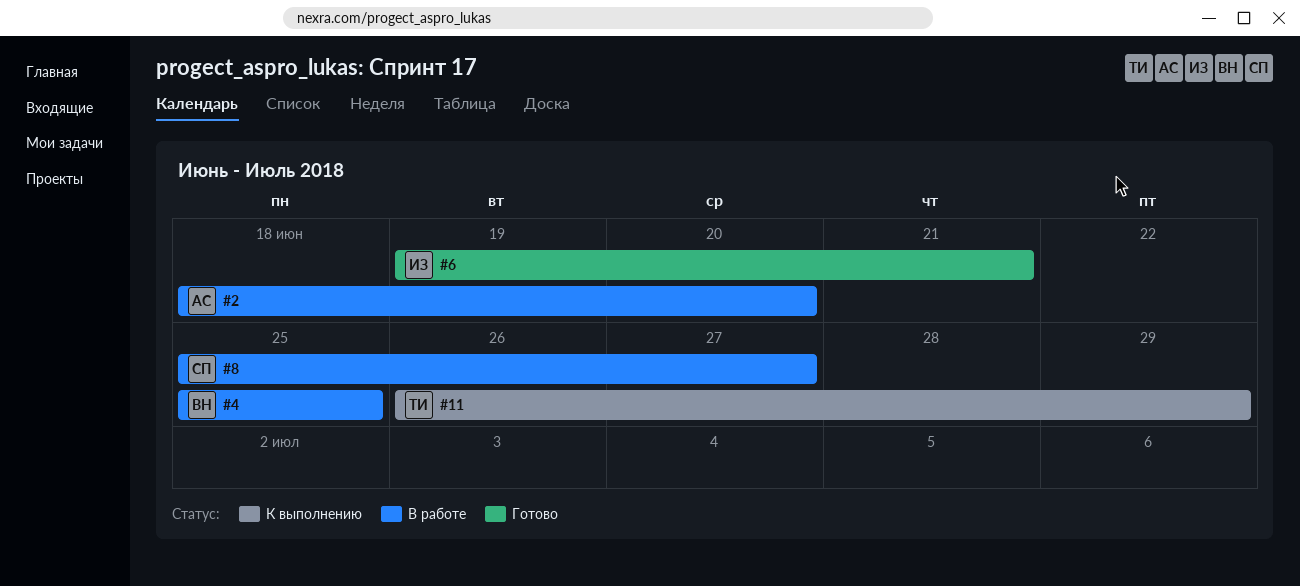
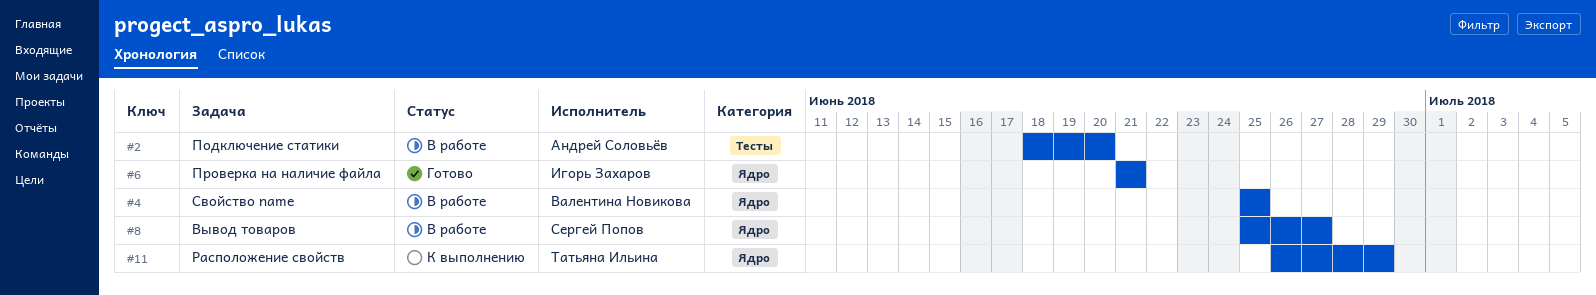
#6, start: Jun 19 -> Jun 21

